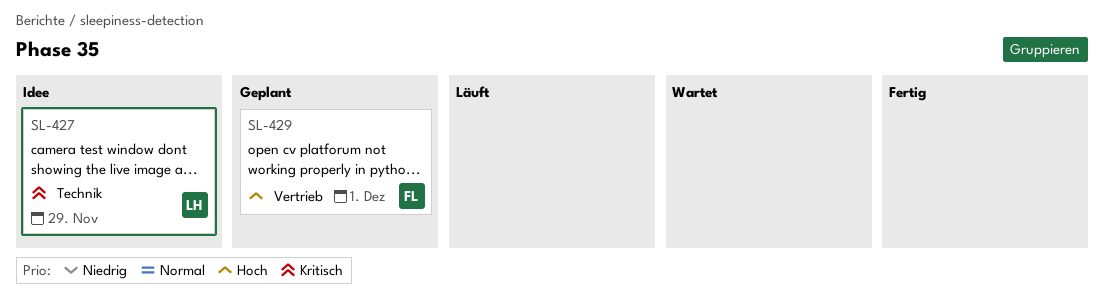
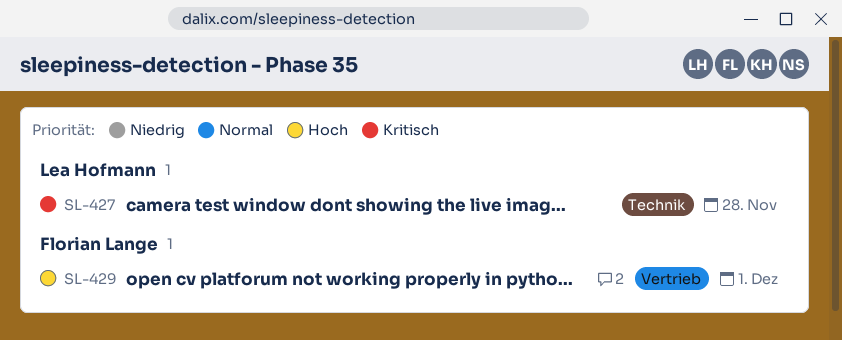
SL-427, due: Nov 29 -> Nov 28

